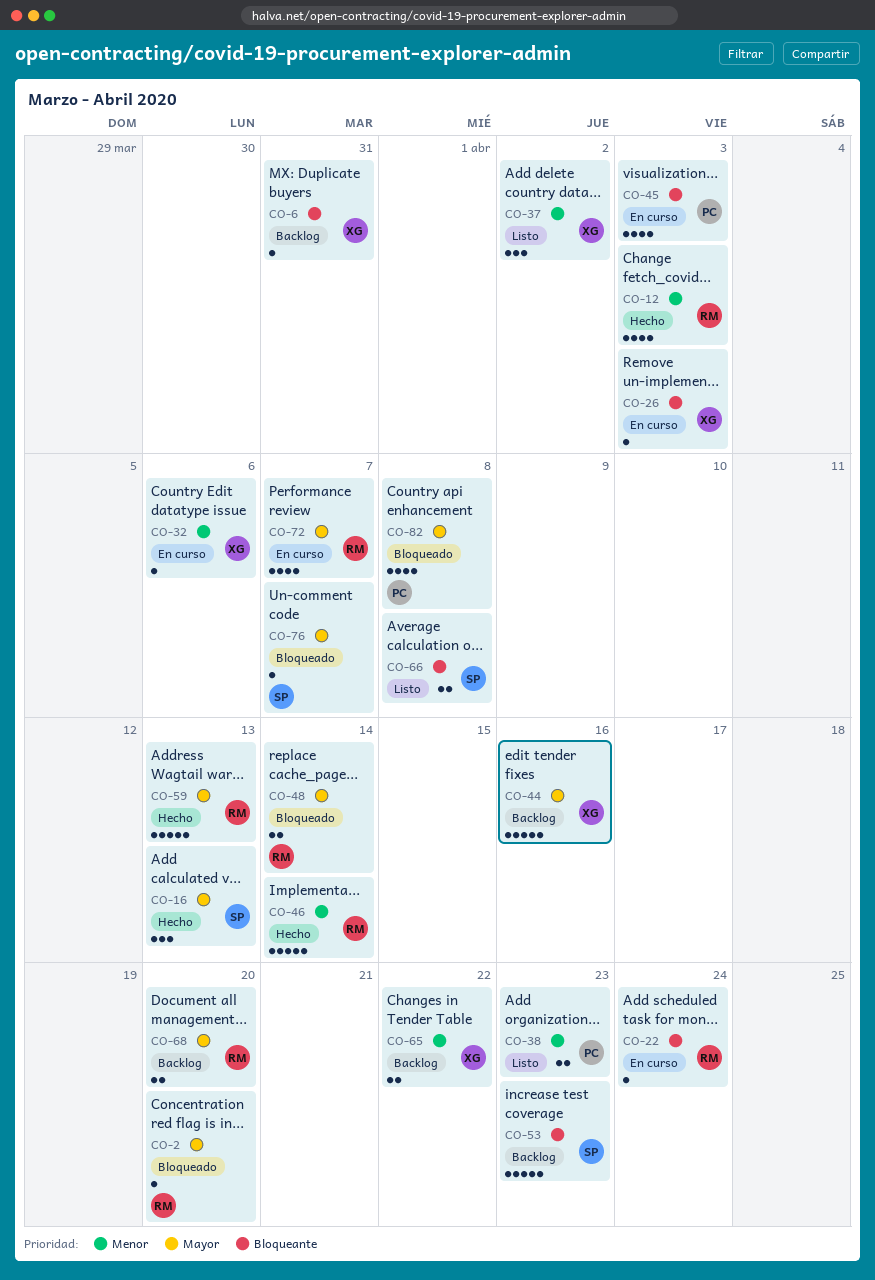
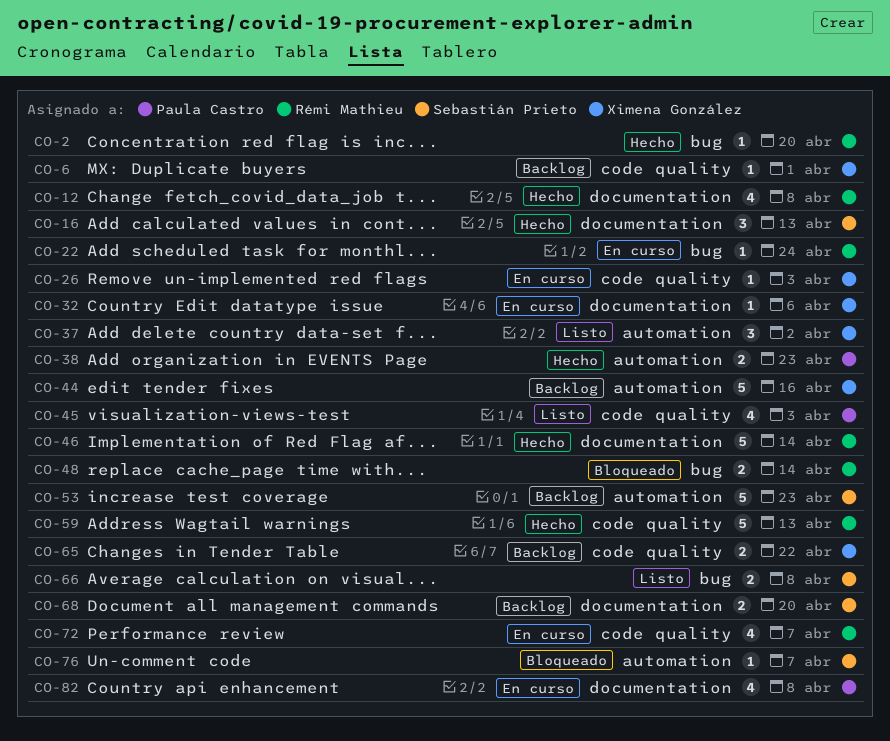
CO-2, status: Bloqueado -> Hecho
CO-6, due: Mar 31 -> Apr 1
CO-12, due: Apr 3 -> Apr 8
CO-38, status: Listo -> Hecho
CO-45, status: En curso -> Listo
CO-68, owner: Rémi Mathieu -> Sebastián Prieto
CO-82, status: Bloqueado -> En curso

